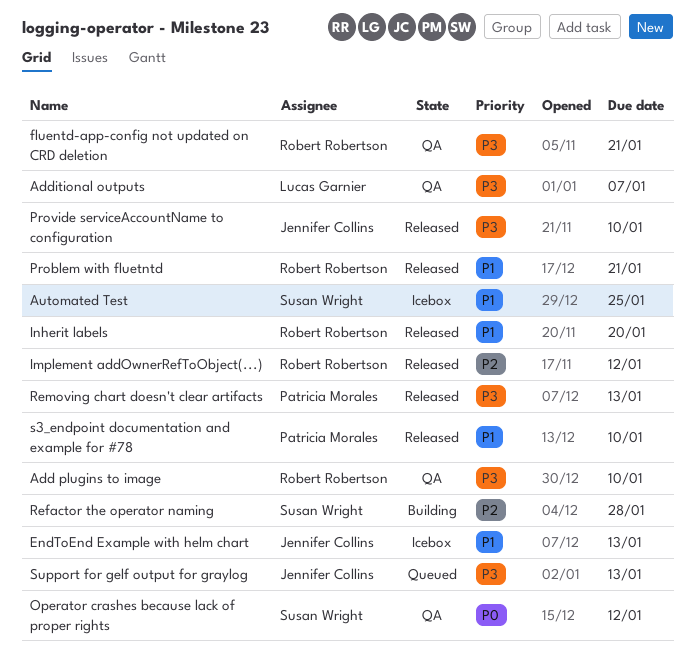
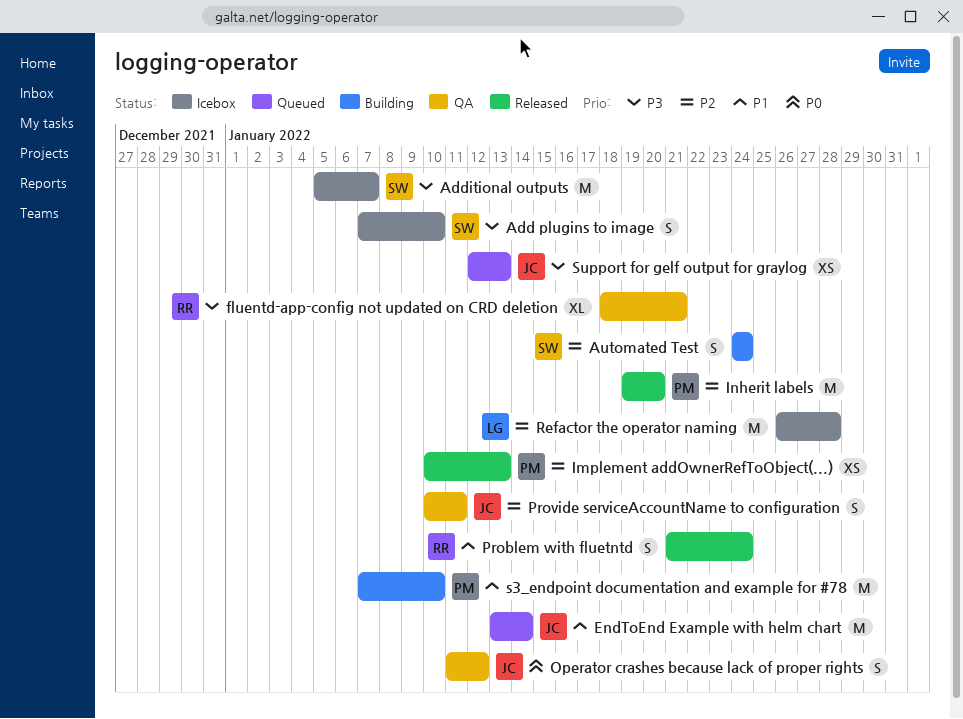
Add plugins to image, status: QA -> Icebox
Add plugins to image, owner: Robert Robertson -> Susan Wright
Additional outputs, status: QA -> Icebox
Additional outputs, owner: Lucas Garnier -> Susan Wright
Automated Test, status: Icebox -> Building
Automated Test, priority: P1 -> P2
Automated Test, due: Jan 25 -> Jan 24
EndToEnd Example with helm chart, status: Icebox -> Queued
EndToEnd Example with helm chart, due: Jan 13 -> Jan 14
Implement addOwnerRefToObject(...), owner: Robert Robertson -> Patricia Morales
Implement addOwnerRefToObject(...), due: Jan 12 -> Jan 13
Inherit labels, owner: Robert Robertson -> Patricia Morales
Inherit labels, priority: P1 -> P2
Operator crashes because lack of proper rights, owner: Susan Wright -> Jennifer Collins
Problem with fluetntd, due: Jan 21 -> Jan 24
Provide serviceAccountName to configuration, status: Released -> QA
Provide serviceAccountName to configuration, priority: P3 -> P2
Provide serviceAccountName to configuration, due: Jan 10 -> Jan 11
Refactor the operator naming, status: Building -> Icebox
Refactor the operator naming, owner: Susan Wright -> Lucas Garnier
Removing chart doesn't clear artifacts: present -> none
s3_endpoint documentation and example for #78, status: Released -> Building

